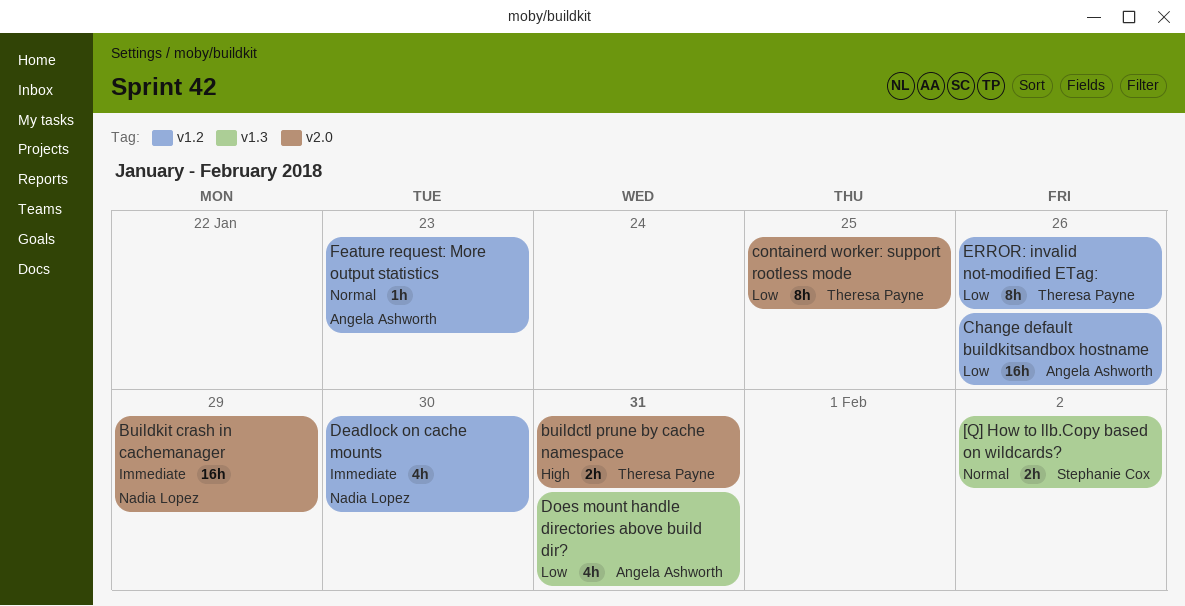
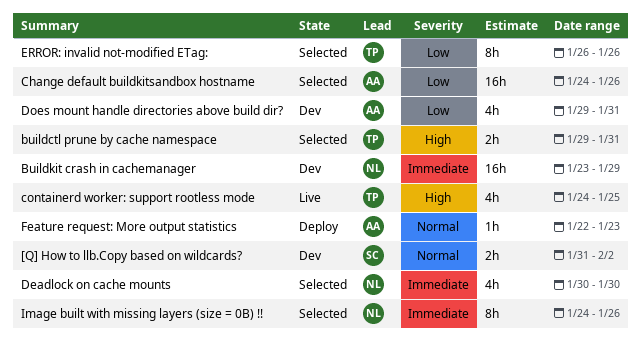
containerd worker: support rootless mode, priority: Low -> High
containerd worker: support rootless mode, estimate: 8h -> 4h
Image built with missing layers (size = 0B) !!: none -> present

